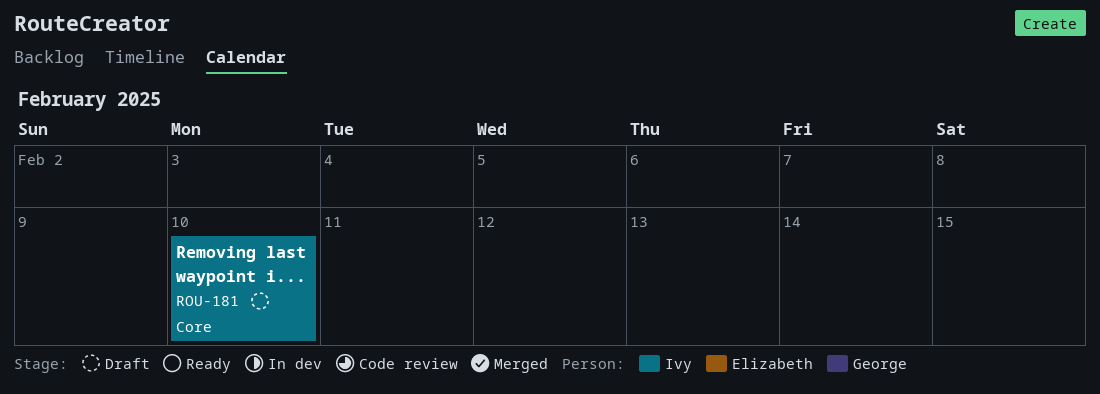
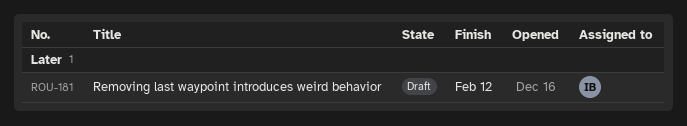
ROU-181, due: Feb 10 -> Feb 12

